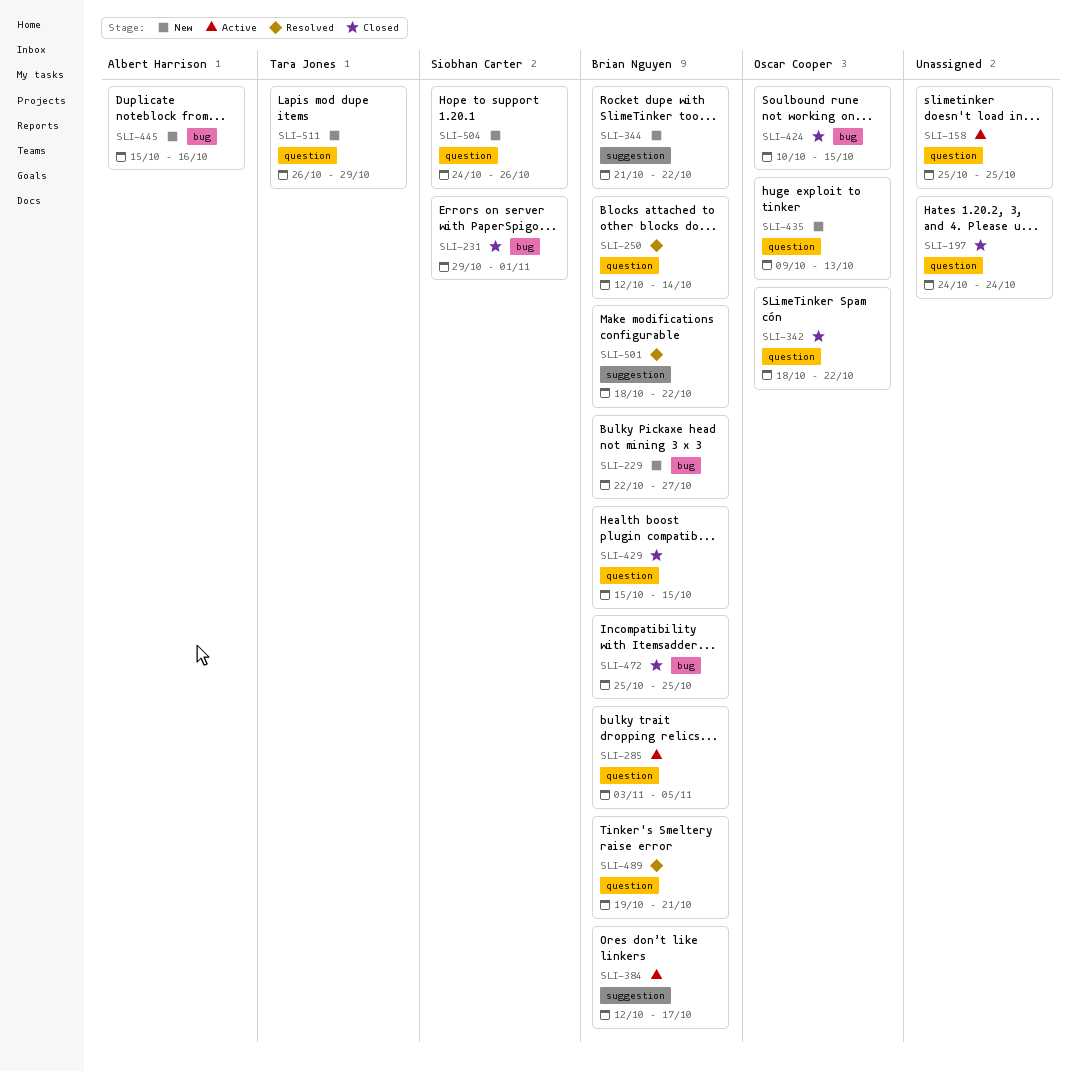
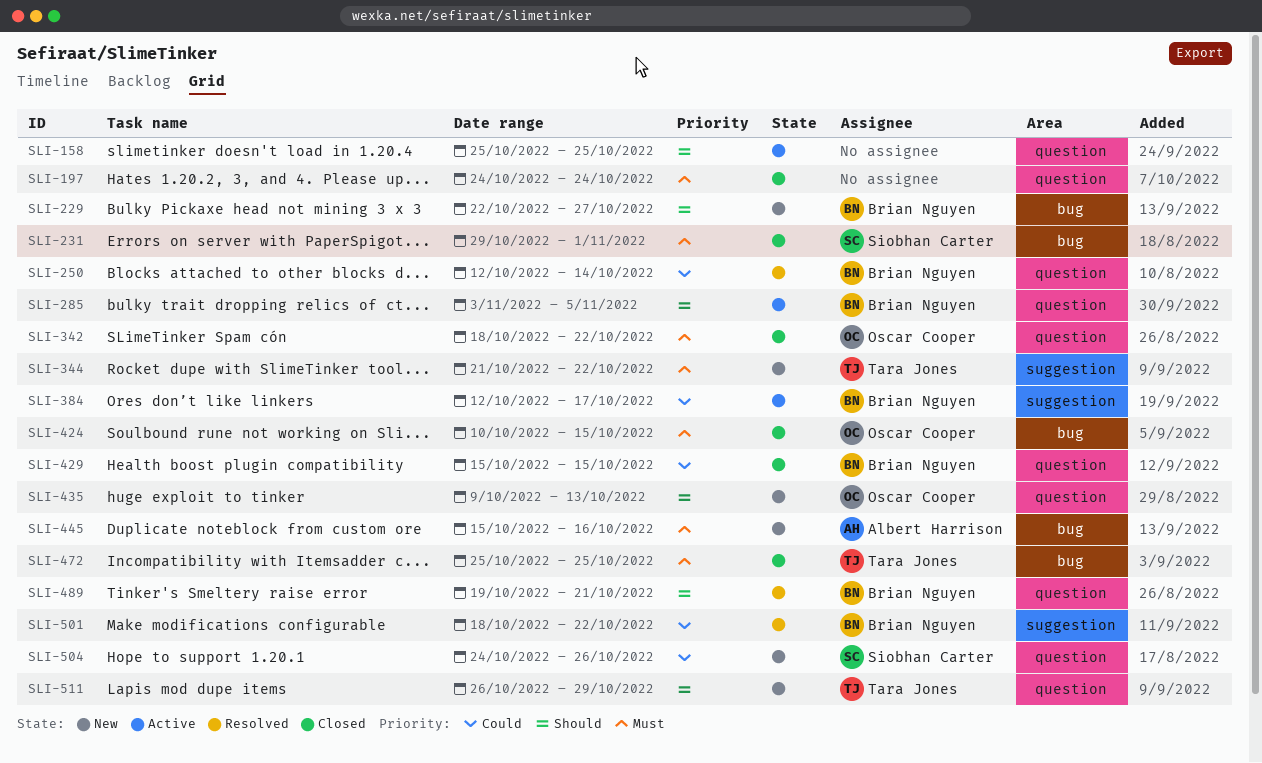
SLI-344, owner: Brian Nguyen -> Tara Jones
SLI-472, owner: Brian Nguyen -> Tara Jones

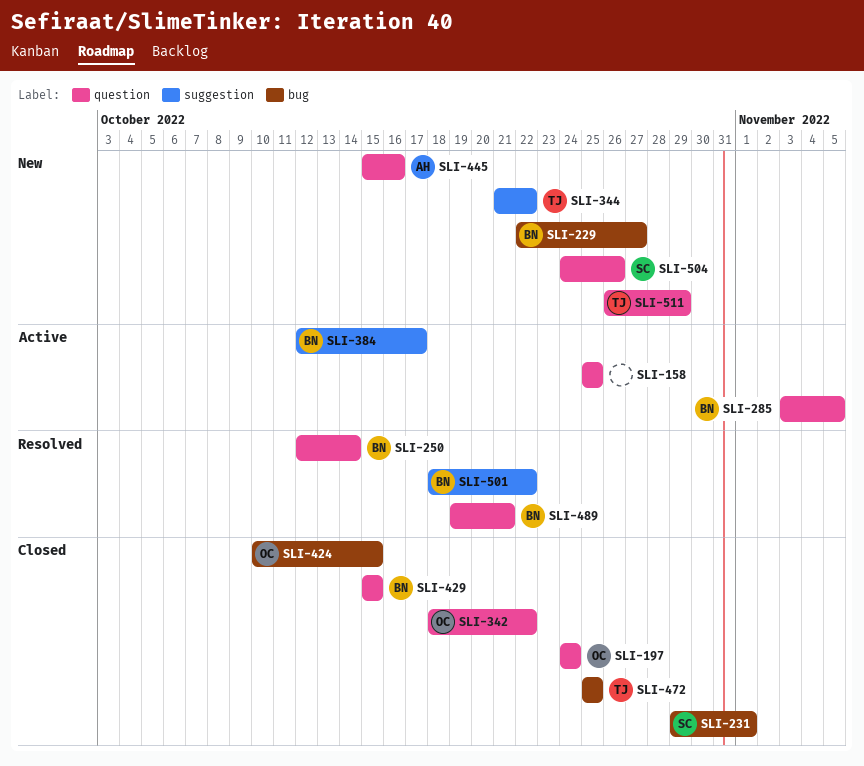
SLI-197, owner: none -> Oscar Cooper
SLI-435: present -> none
SLI-445, label: bug -> question

